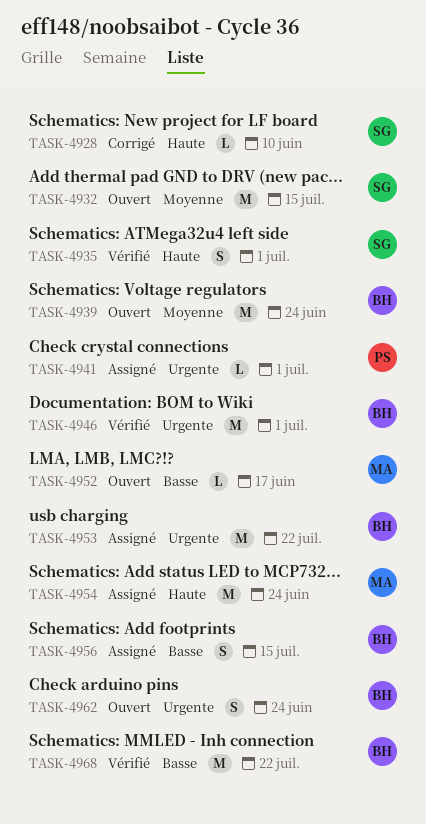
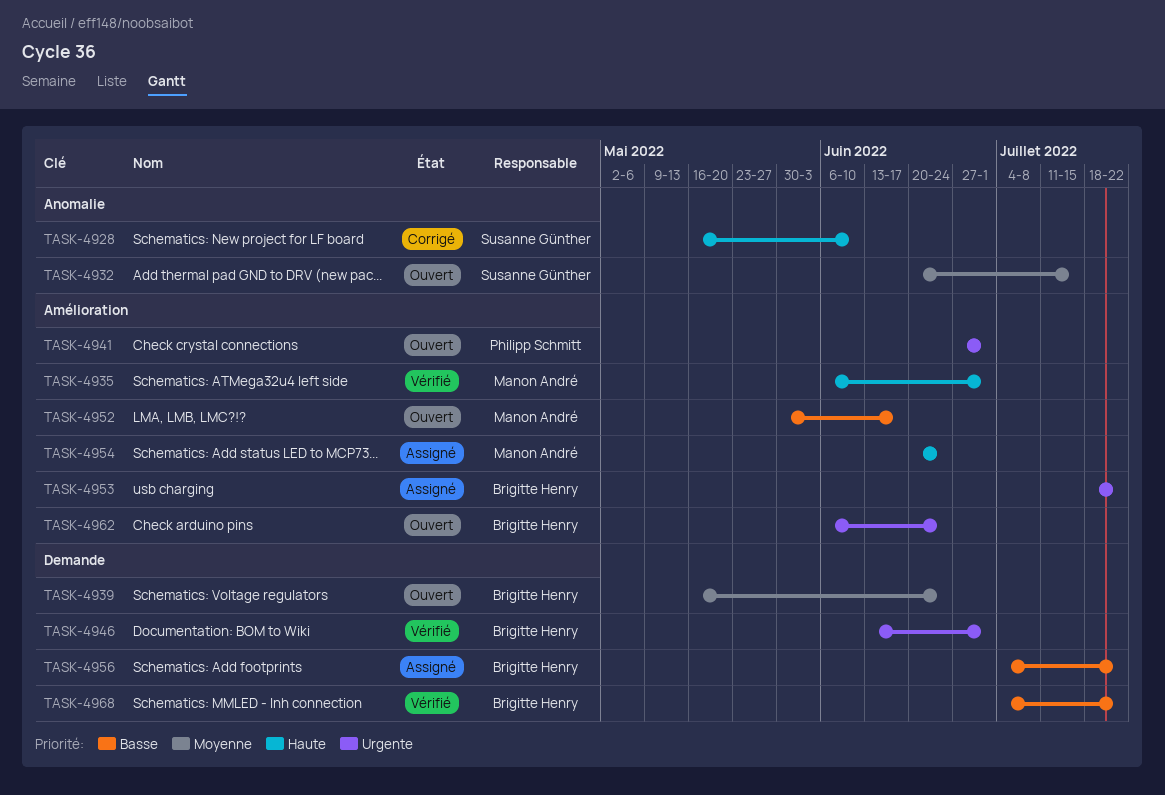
TASK-4935, owner: Susanne Günther -> Manon André
TASK-4941, status: Assigné -> Ouvert
TASK-4956, due: Jul 15 -> Jul 22

